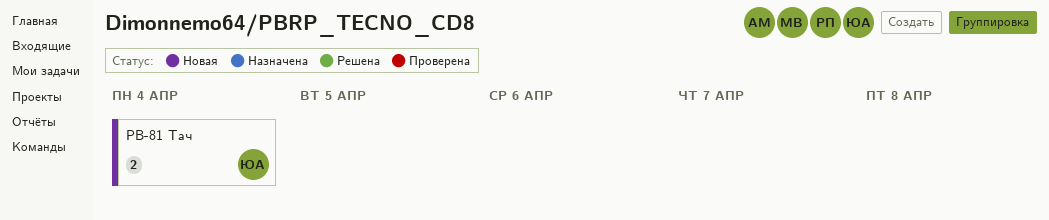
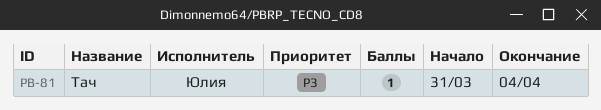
PB-81, estimate: 2 -> 1

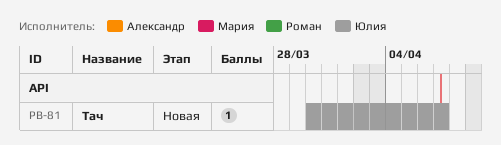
PB-81, start: Mar 31 -> Mar 30
PB-81, due: Apr 4 -> Apr 7

